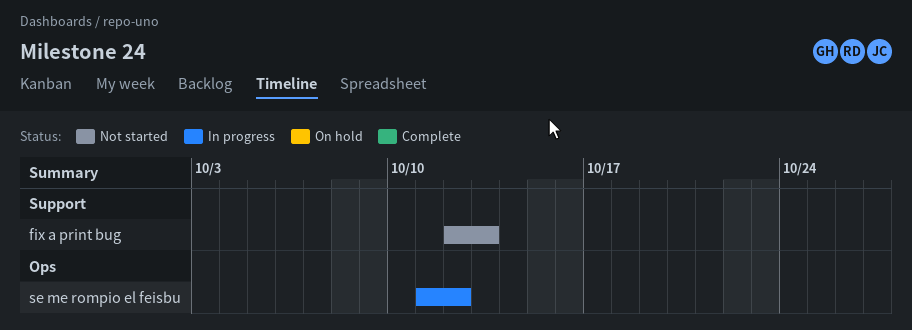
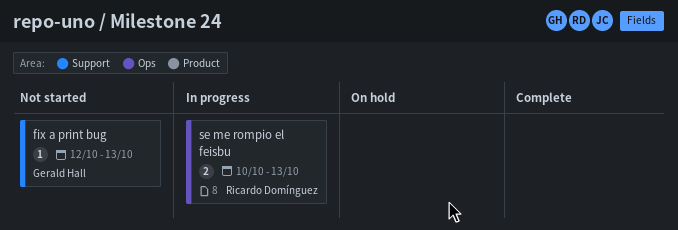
se me rompio el feisbu, start: Oct 11 -> Oct 10
se me rompio el feisbu, due: Oct 12 -> Oct 13

